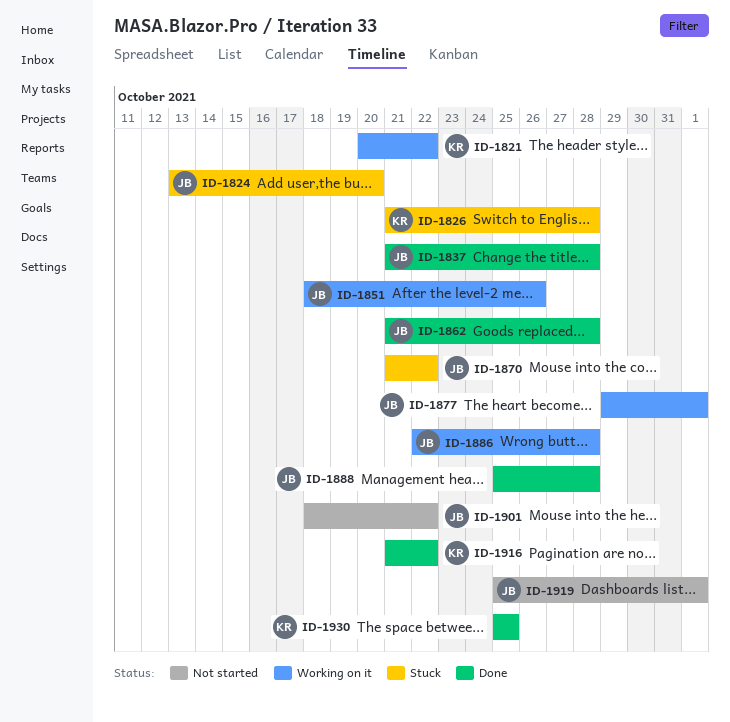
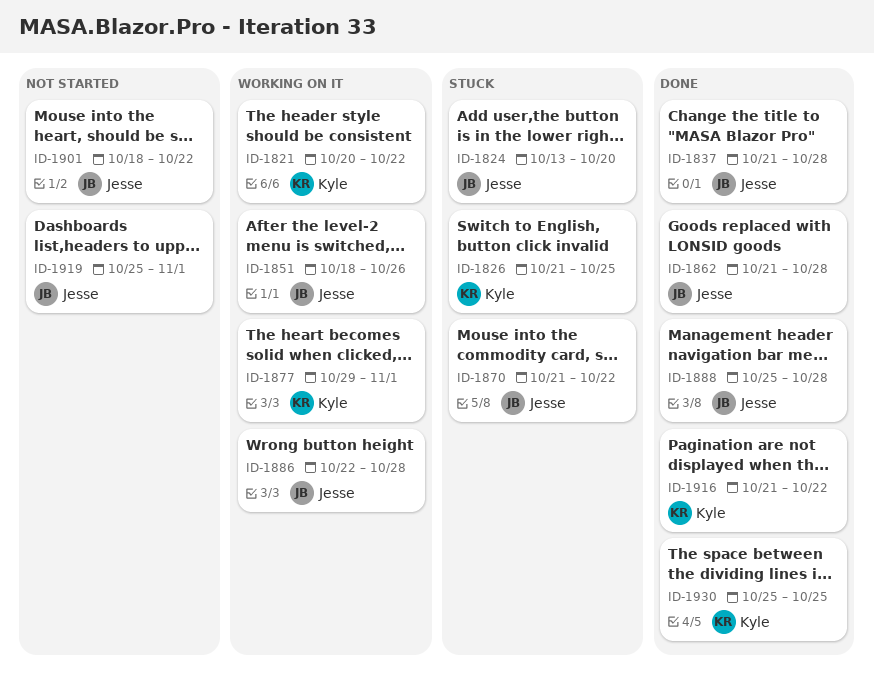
ID-1826, due: Oct 28 -> Oct 25
ID-1877, owner: Jesse -> Kyle

